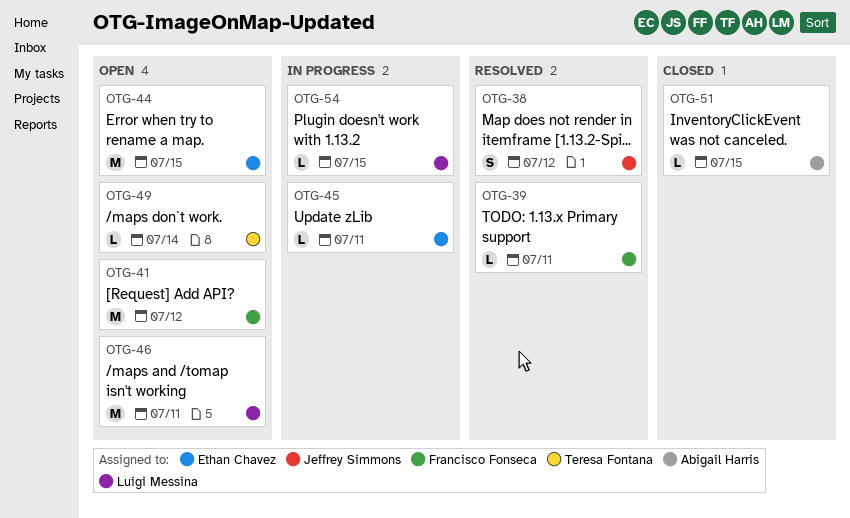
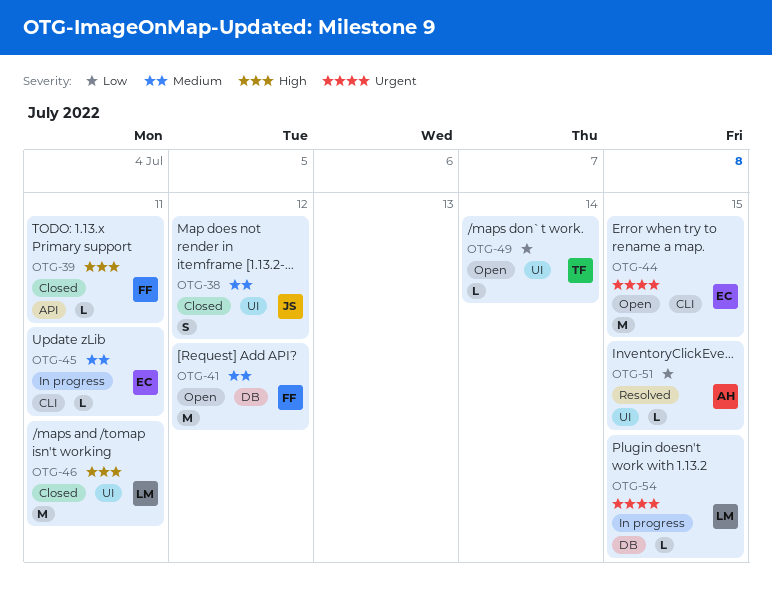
OTG-38, status: Resolved -> Closed
OTG-39, status: Resolved -> Closed
OTG-46, status: Open -> Closed
OTG-51, status: Closed -> Resolved

